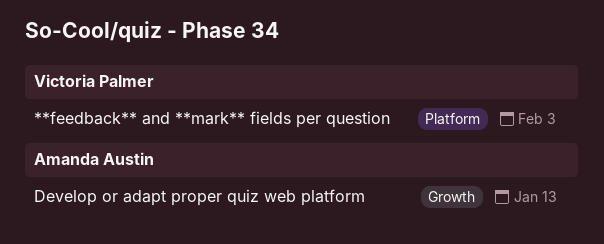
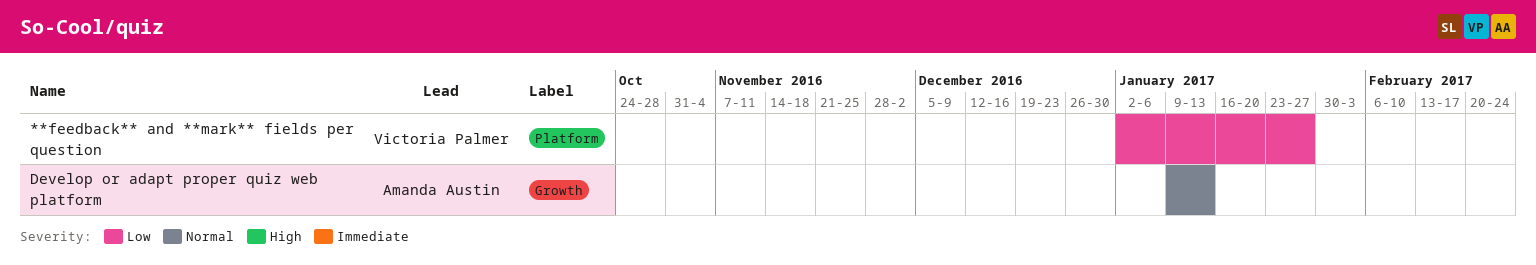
**feedback** and **mark** fields per question, due: Feb 3 -> Jan 27

